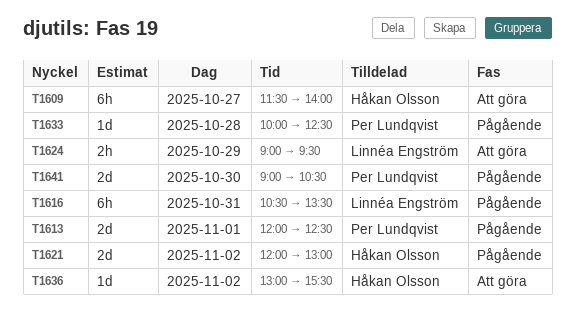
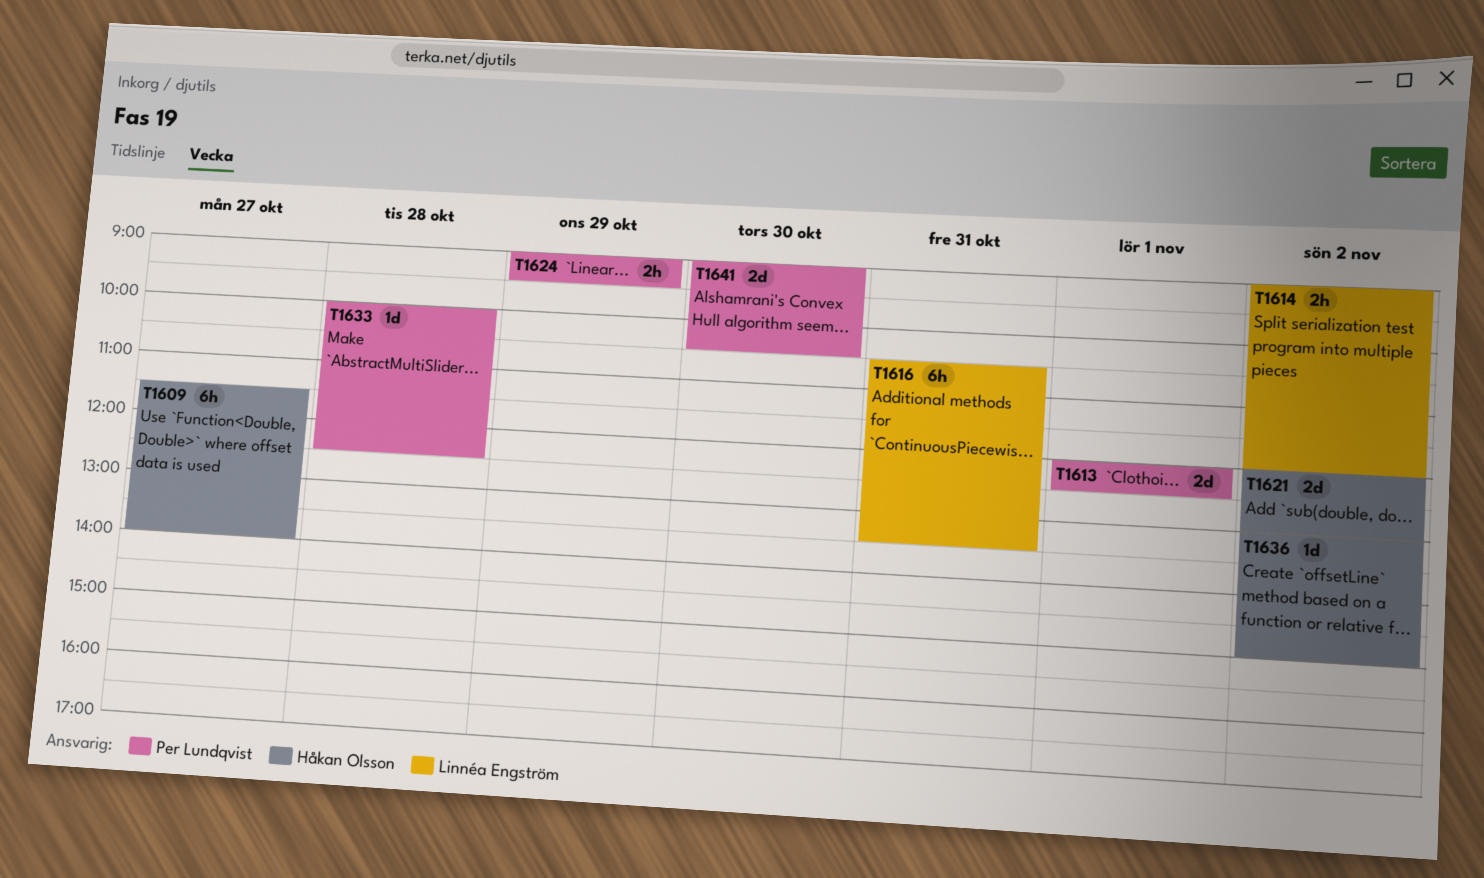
T1614: none -> present
T1624, owner: Linnéa Engström -> Per Lundqvist
T1636, ends: 15:30 -> 15:00

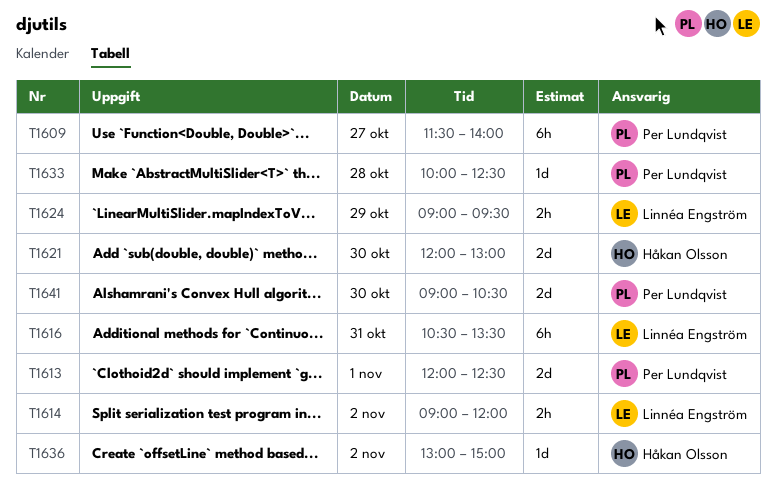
T1609, owner: Håkan Olsson -> Per Lundqvist
T1621, day: Nov 2 -> Oct 30
T1624, owner: Per Lundqvist -> Linnéa Engström

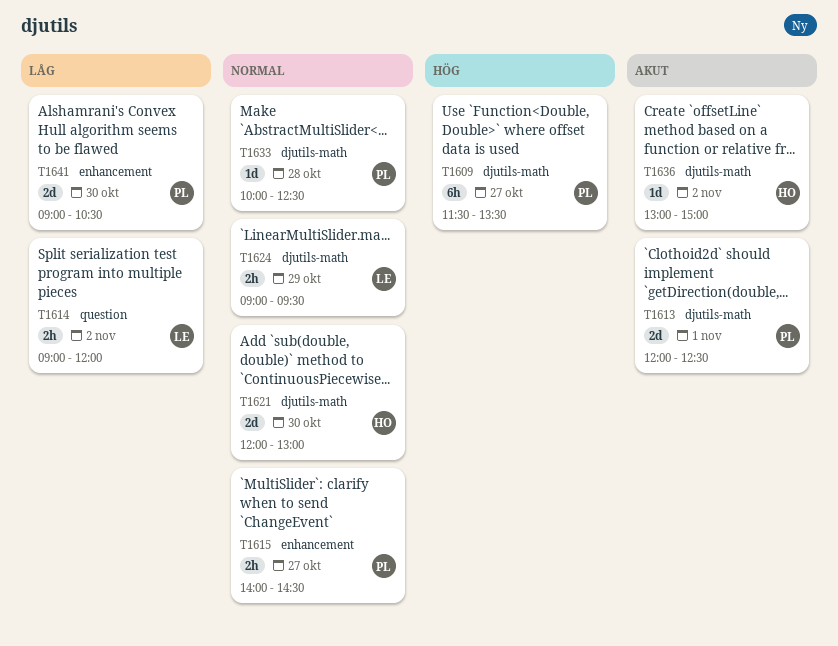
T1609, ends: 14:00 -> 13:30
T1615: none -> present
T1616: present -> none

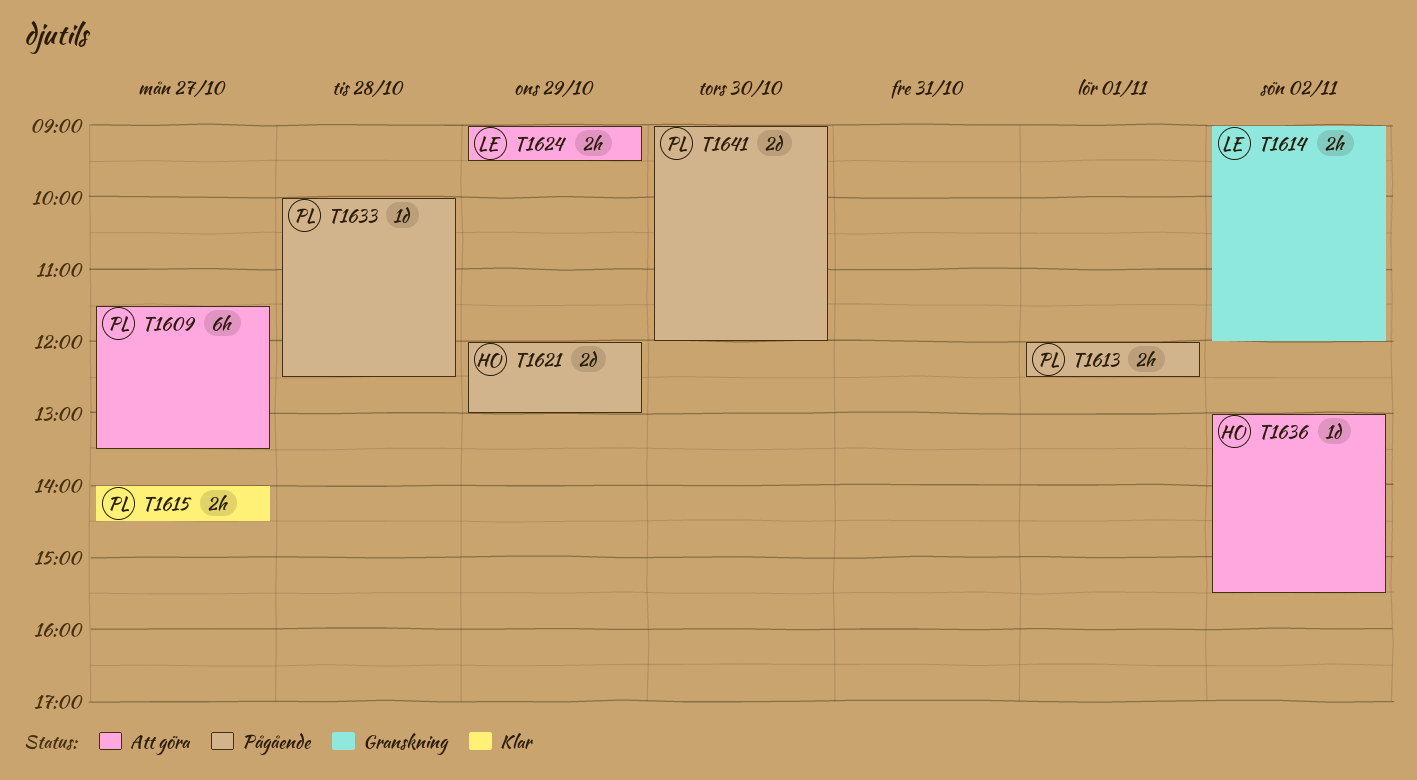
T1613, estimate: 2d -> 2h
T1621, day: Oct 30 -> Oct 29
T1636, ends: 15:00 -> 15:30
T1641, ends: 10:30 -> 12:00

